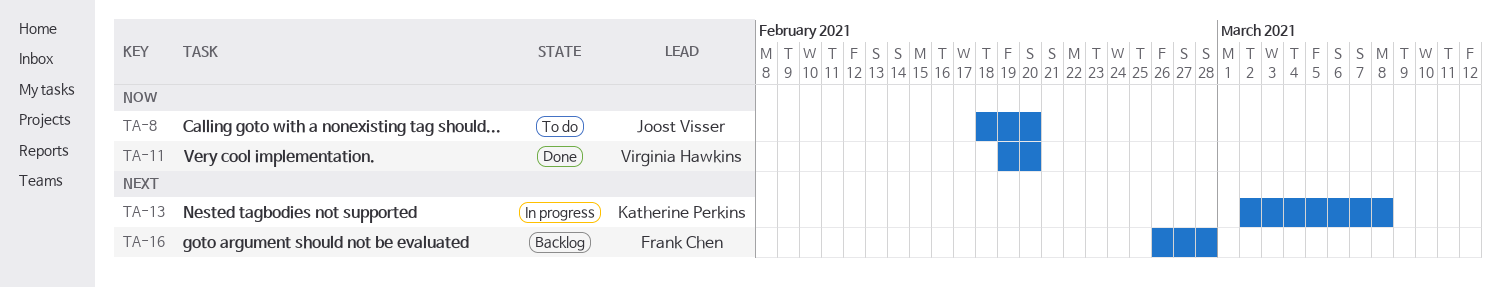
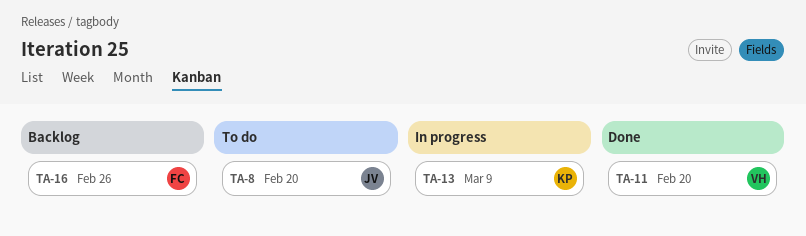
TA-13, due: Mar 8 -> Mar 9
TA-16, due: Feb 28 -> Feb 26

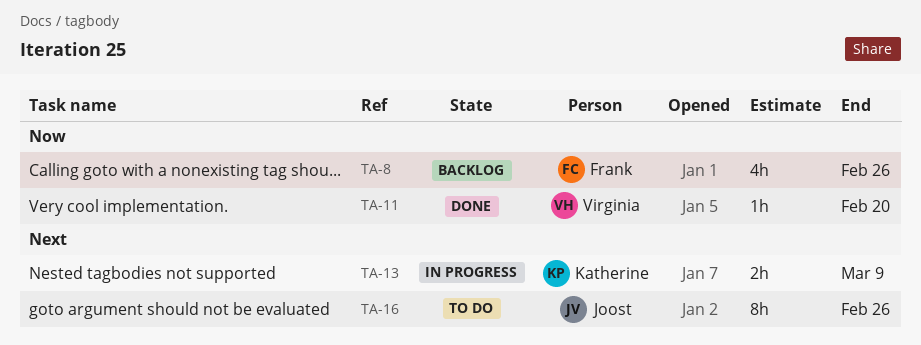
TA-8, status: To do -> Backlog
TA-8, owner: Joost -> Frank
TA-8, due: Feb 20 -> Feb 26
TA-16, status: Backlog -> To do
TA-16, owner: Frank -> Joost

